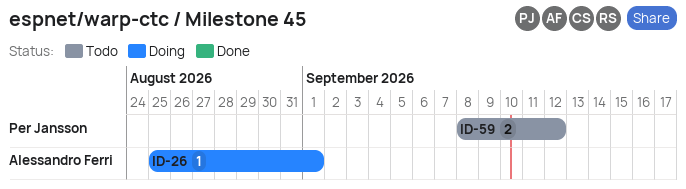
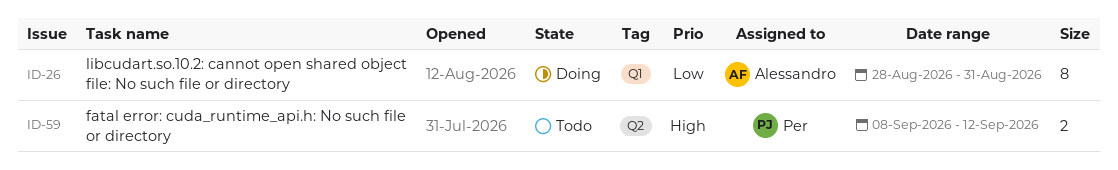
ID-26, estimate: 1 -> 8
ID-26, start: Aug 25 -> Aug 28
ID-26, due: Sep 1 -> Aug 31

